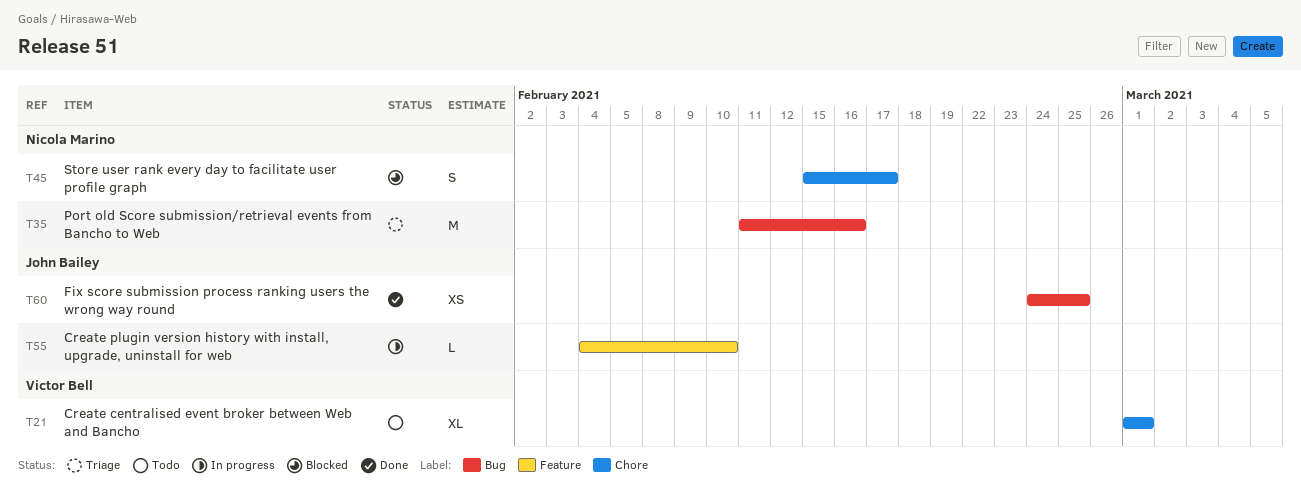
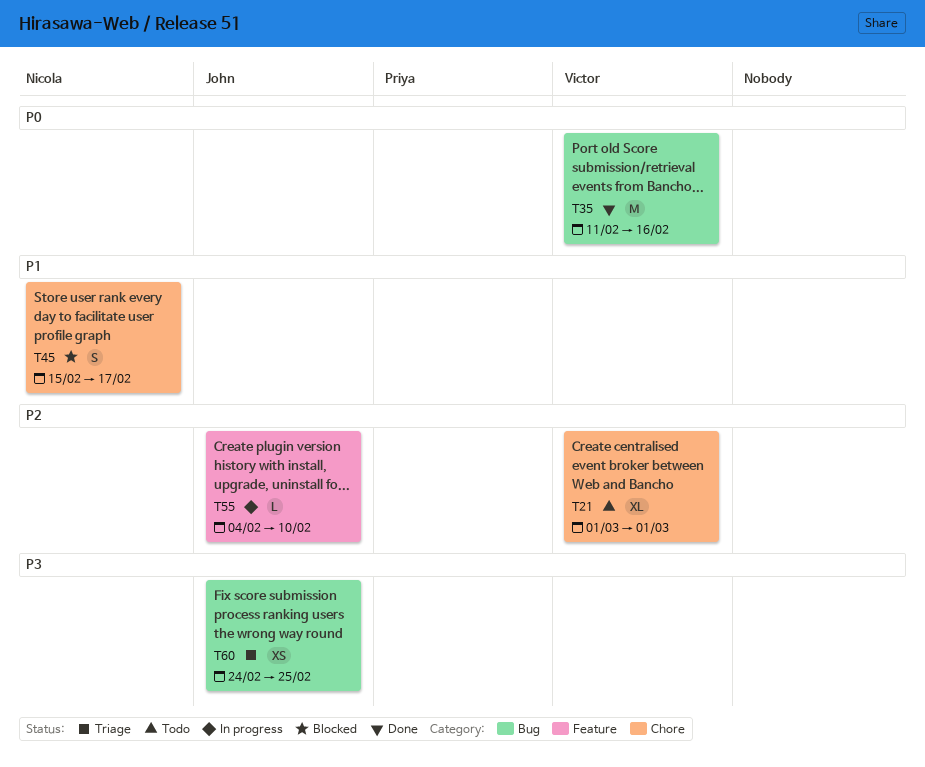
T35, status: Triage -> Done
T35, owner: Nicola Marino -> Victor Bell
T60, status: Done -> Triage

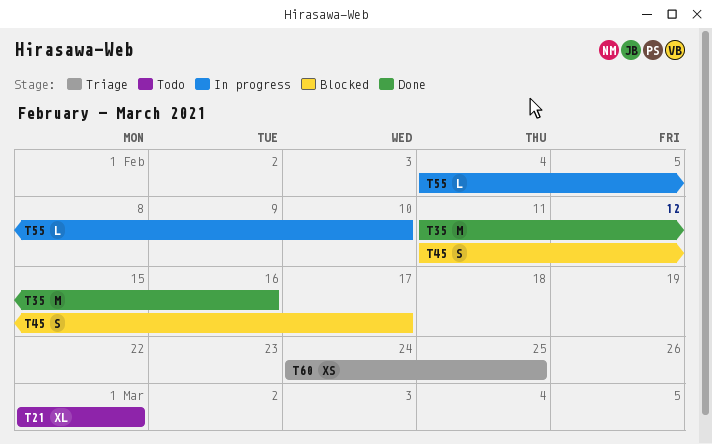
T45, start: Feb 15 -> Feb 11

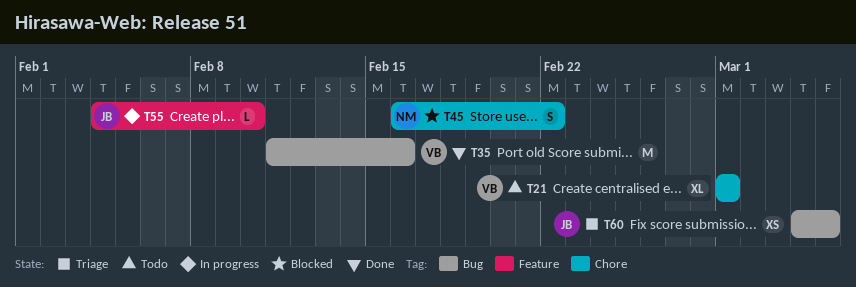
T45, start: Feb 11 -> Feb 16
T45, due: Feb 17 -> Feb 22
T60, start: Feb 24 -> Mar 4
T60, due: Feb 25 -> Mar 5

